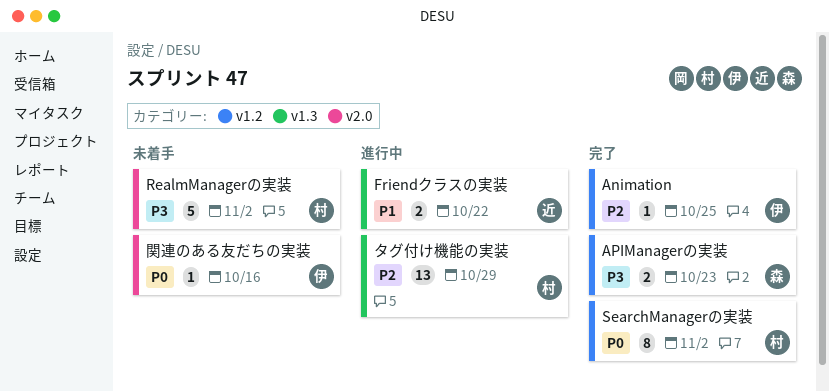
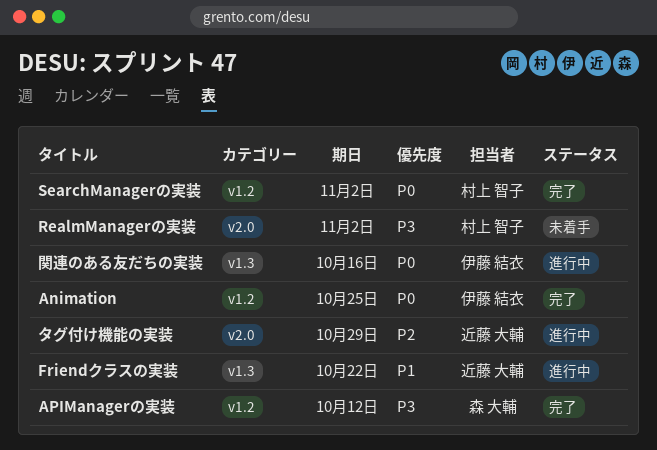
Animation, priority: P2 -> P0
APIManagerの実装, due: Oct 23 -> Oct 12
タグ付け機能の実装, owner: 村上 智子 -> 近藤 大輔
タグ付け機能の実装, label: v1.3 -> v2.0
関連のある友だちの実装, status: 未着手 -> 進行中
関連のある友だちの実装, label: v2.0 -> v1.3

